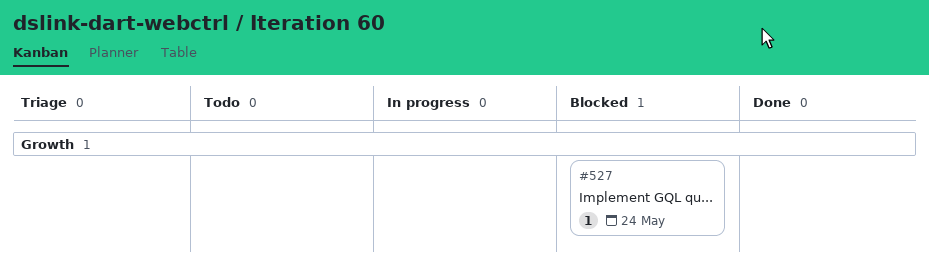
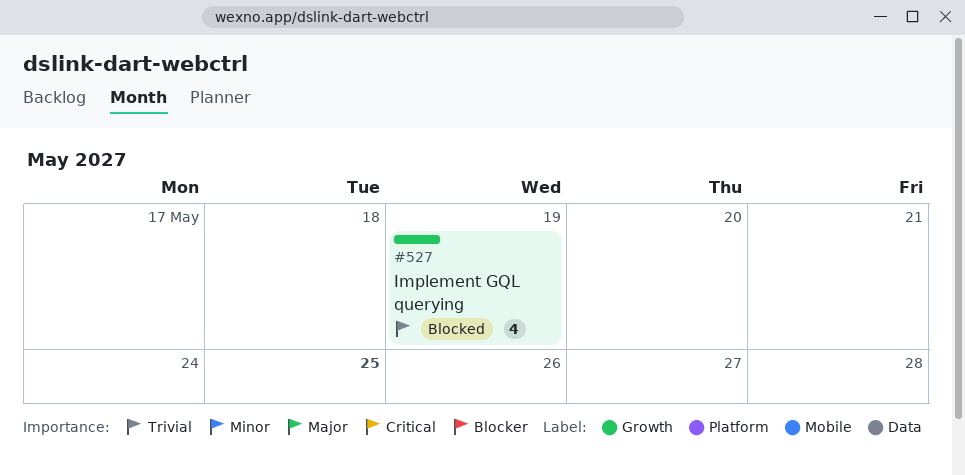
#527, estimate: 1 -> 4
#527, due: May 24 -> May 19

